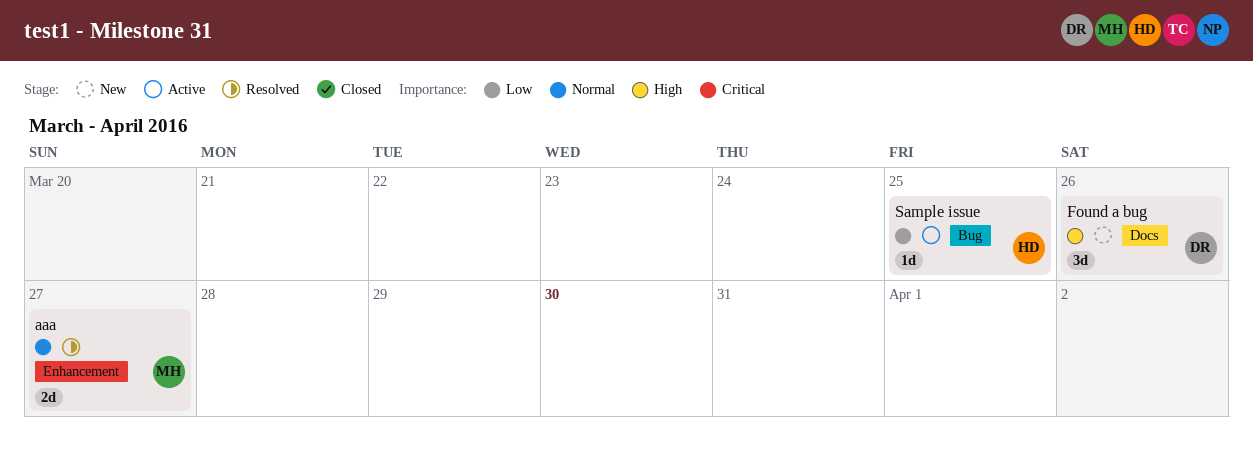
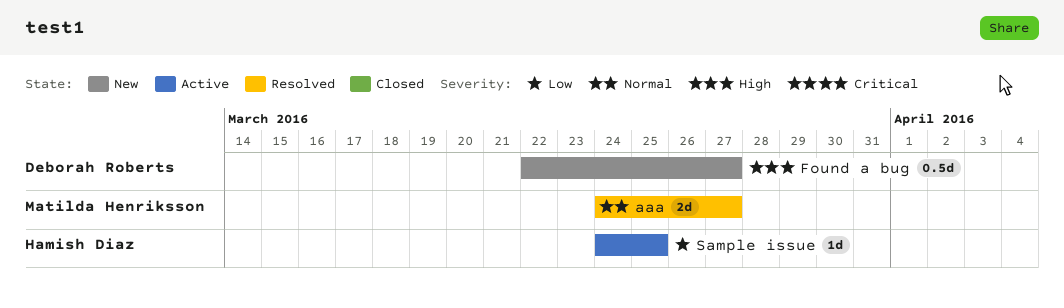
Found a bug, estimate: 3d -> 0.5d
Found a bug, due: Mar 26 -> Mar 27

